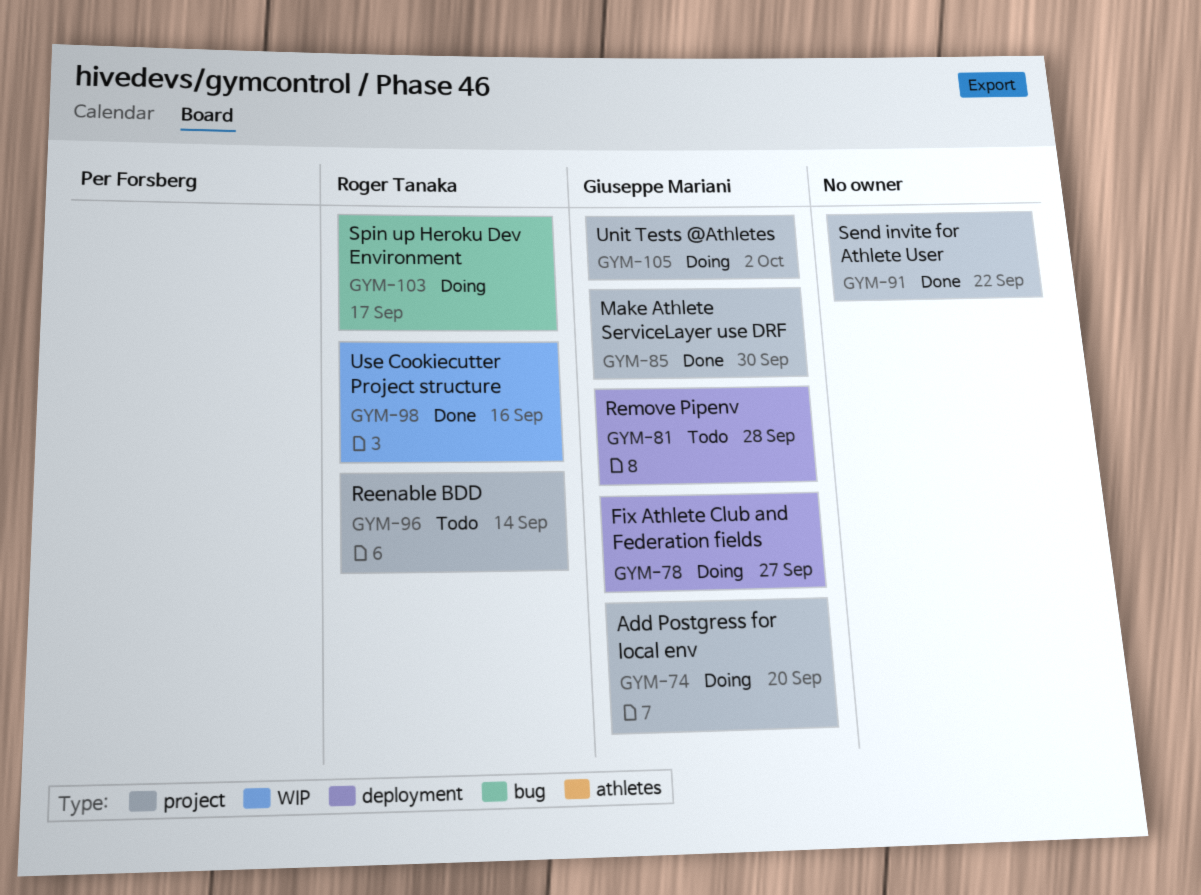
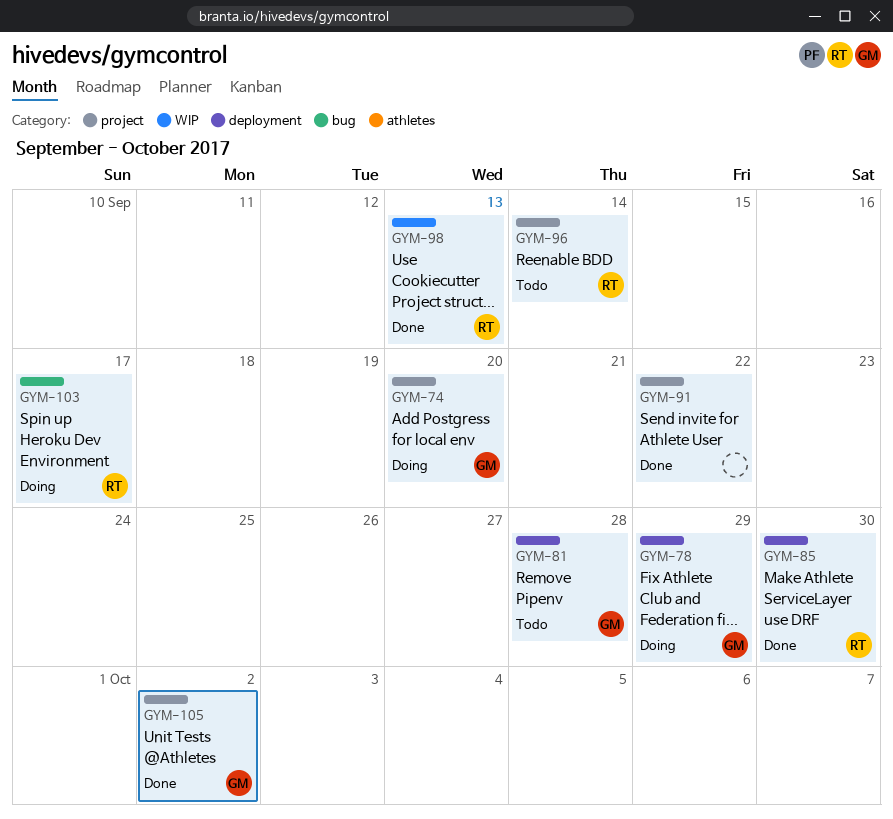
GYM-78, due: Sep 27 -> Sep 29
GYM-85, owner: Giuseppe Mariani -> Roger Tanaka
GYM-85, label: project -> deployment
GYM-98, due: Sep 16 -> Sep 13
GYM-105, status: Doing -> Done

